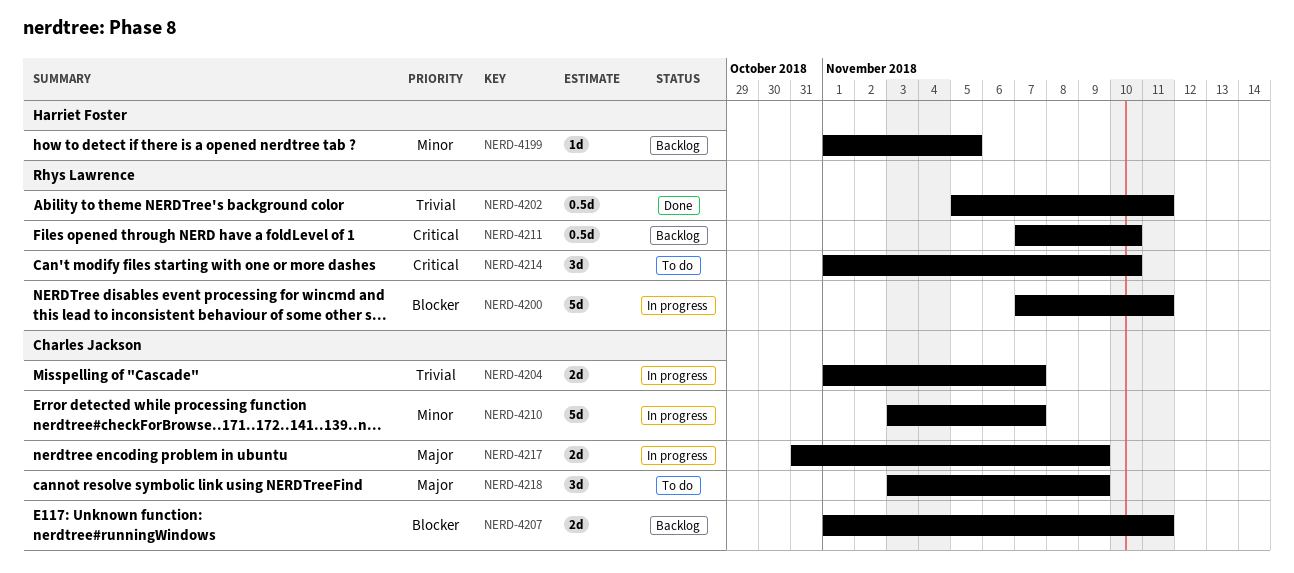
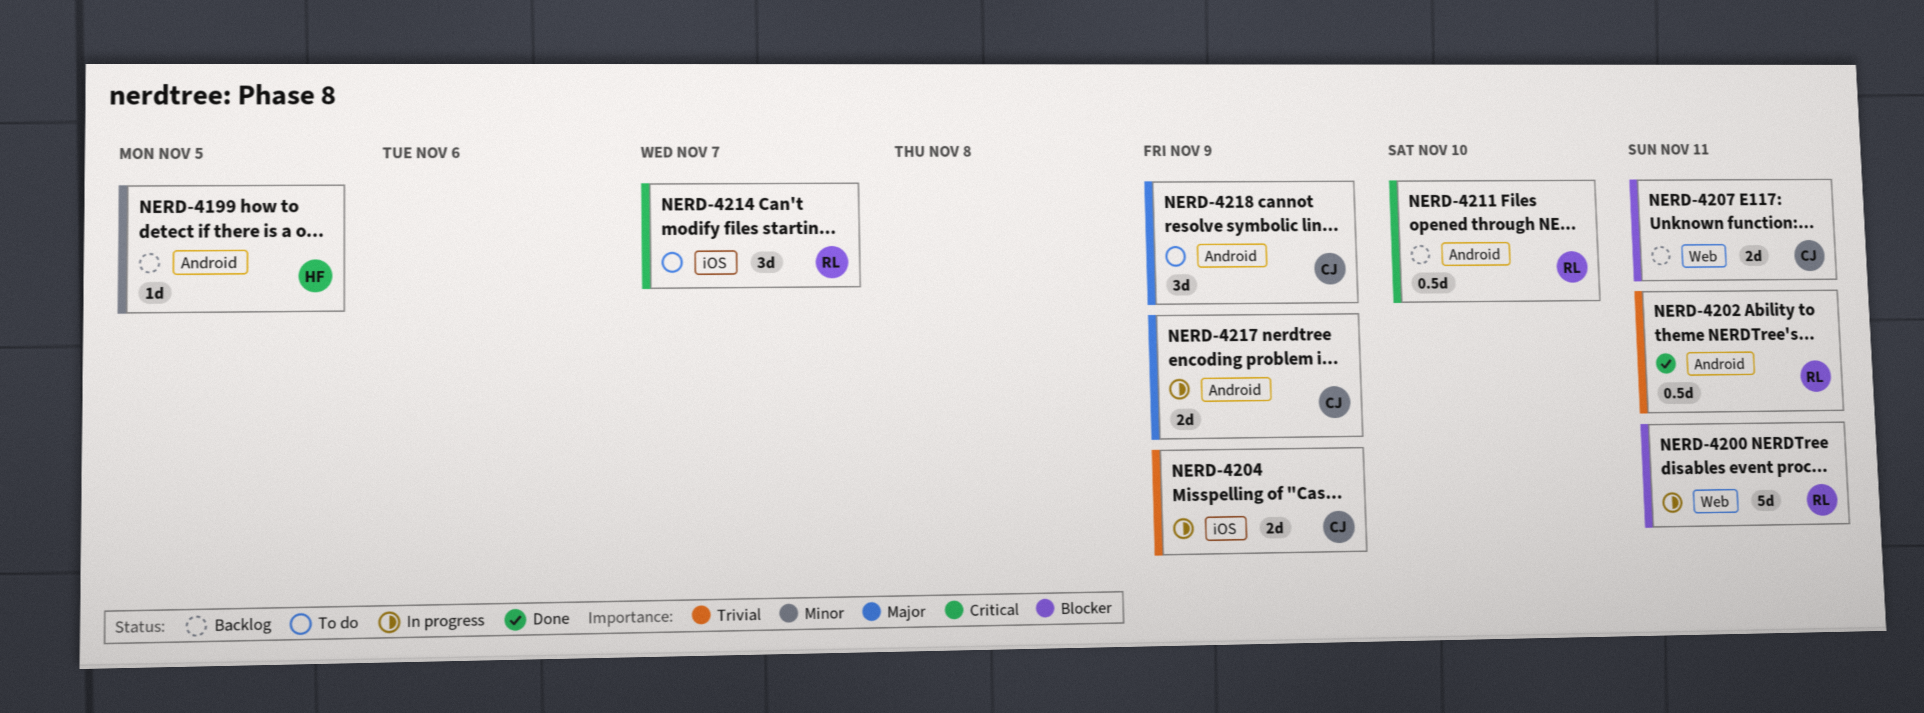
NERD-4204, due: Nov 7 -> Nov 9
NERD-4210: present -> none
NERD-4214, due: Nov 10 -> Nov 7

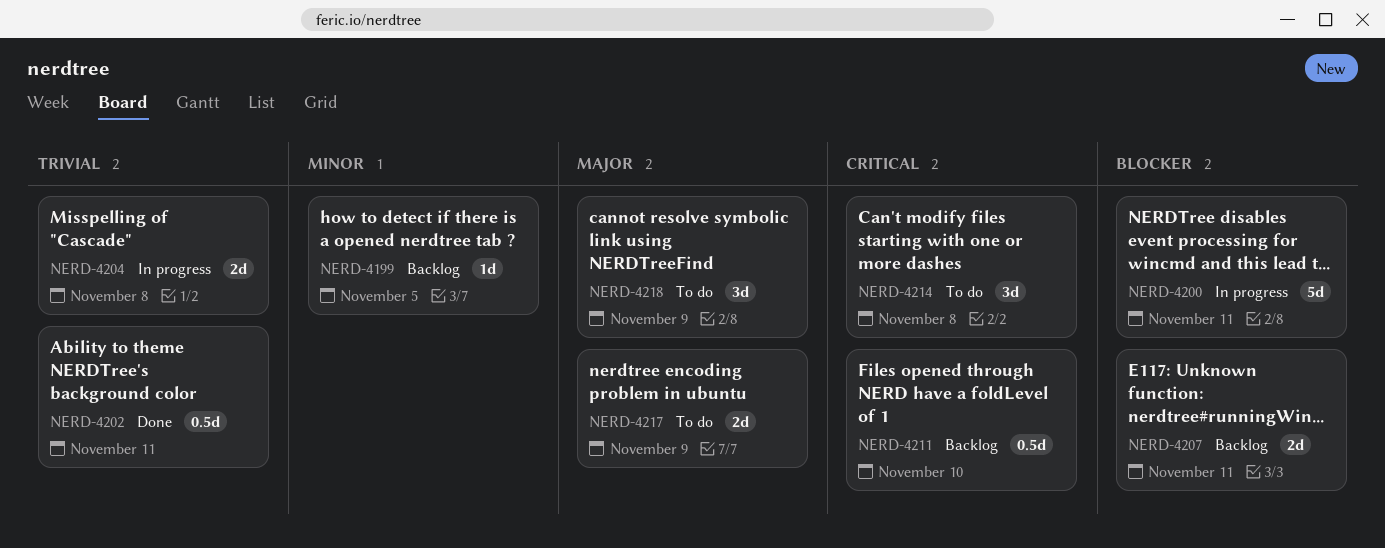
NERD-4204, due: Nov 9 -> Nov 8
NERD-4214, due: Nov 7 -> Nov 8
NERD-4217, status: In progress -> To do

